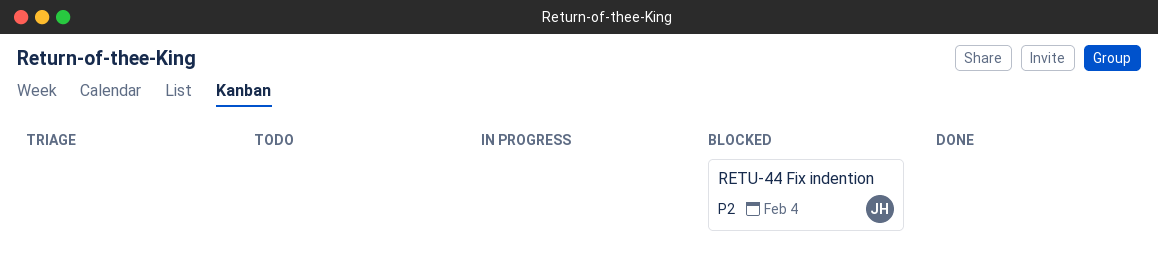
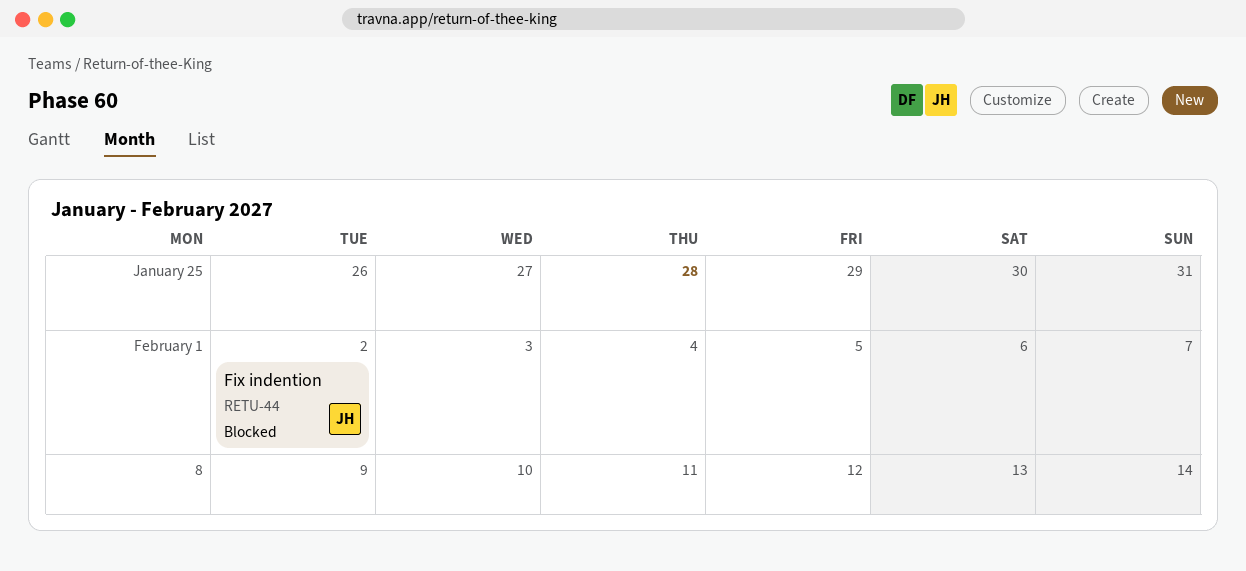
RETU-44, due: Feb 4 -> Feb 2

